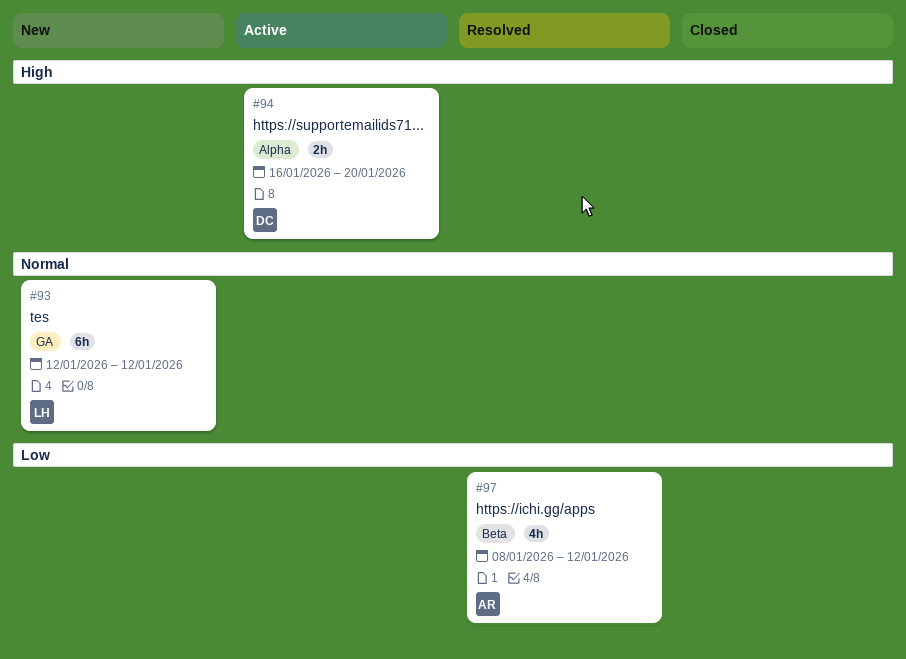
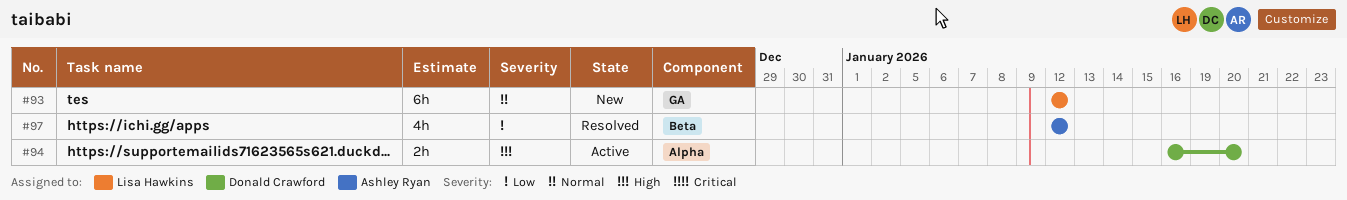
#97, start: Jan 8 -> Jan 12

